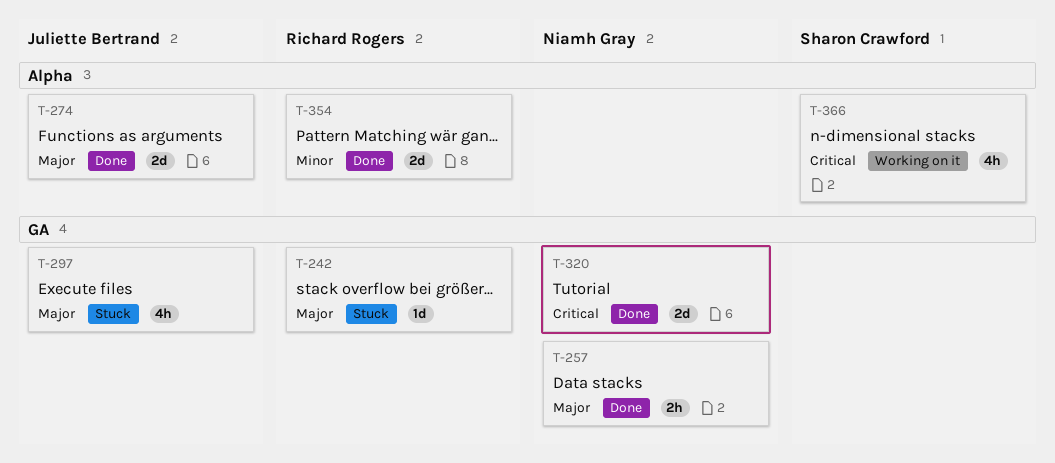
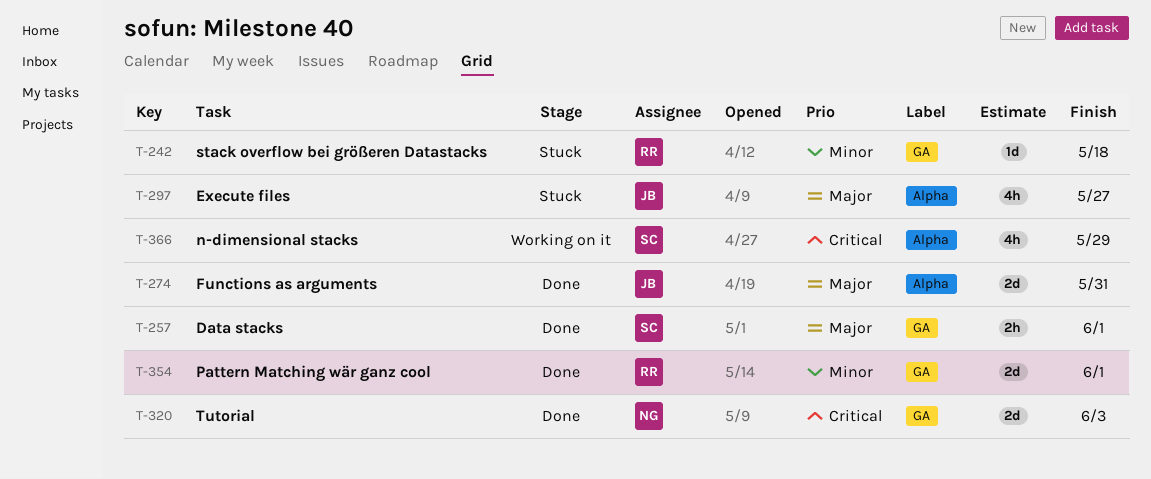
T-242, priority: Major -> Minor
T-257, owner: Niamh Gray -> Sharon Crawford
T-297, label: GA -> Alpha
T-354, label: Alpha -> GA

